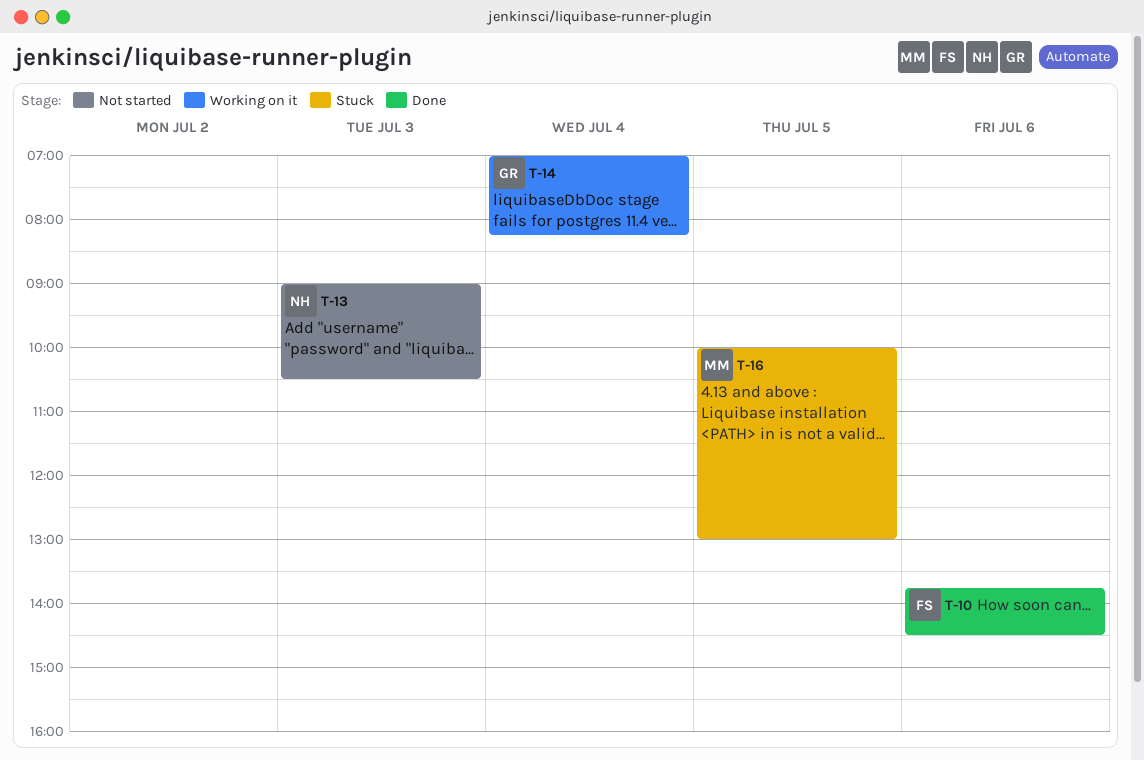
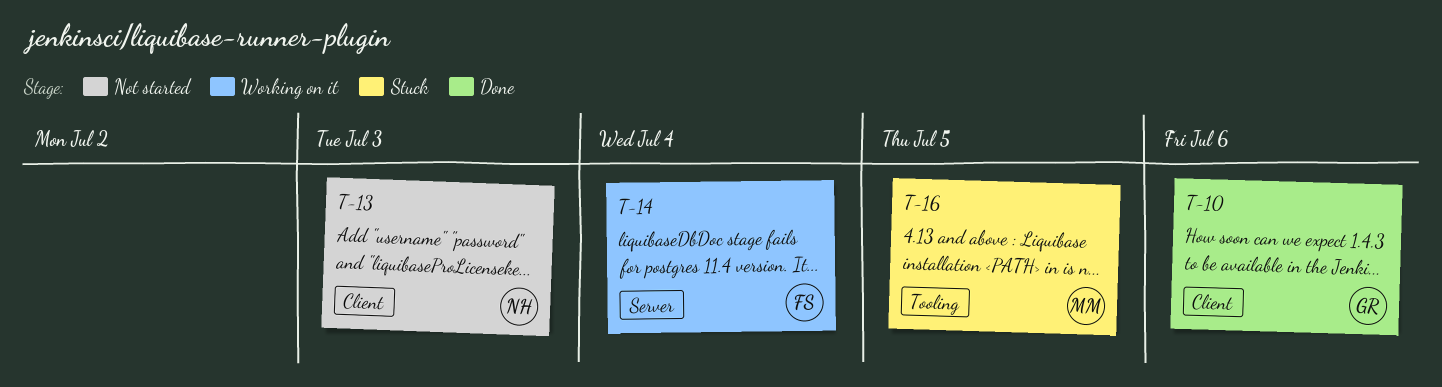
T-10, owner: FS -> GR
T-14, owner: GR -> FS

